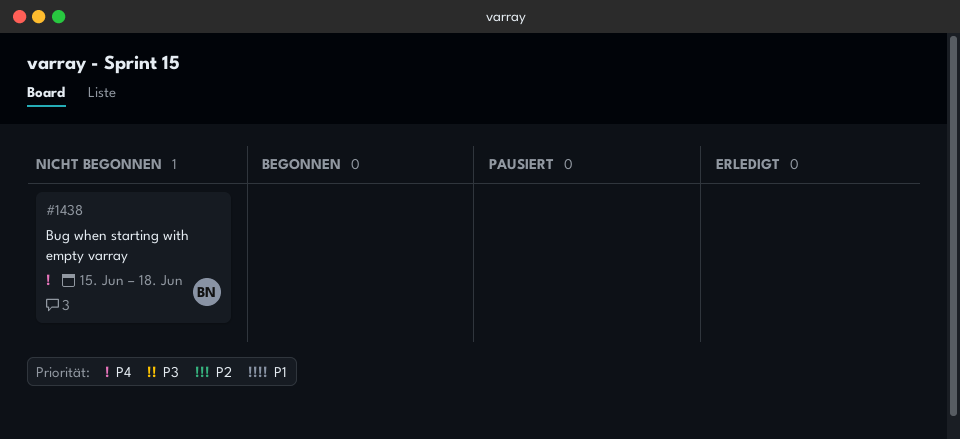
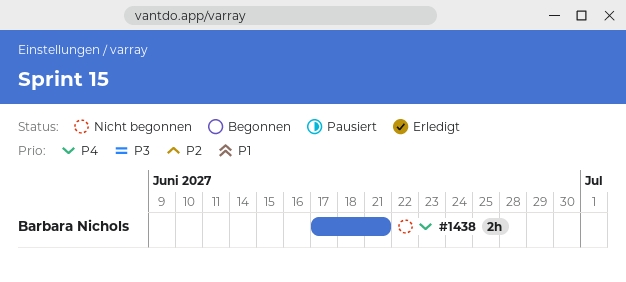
#1438, start: Jun 15 -> Jun 17
#1438, due: Jun 18 -> Jun 21

